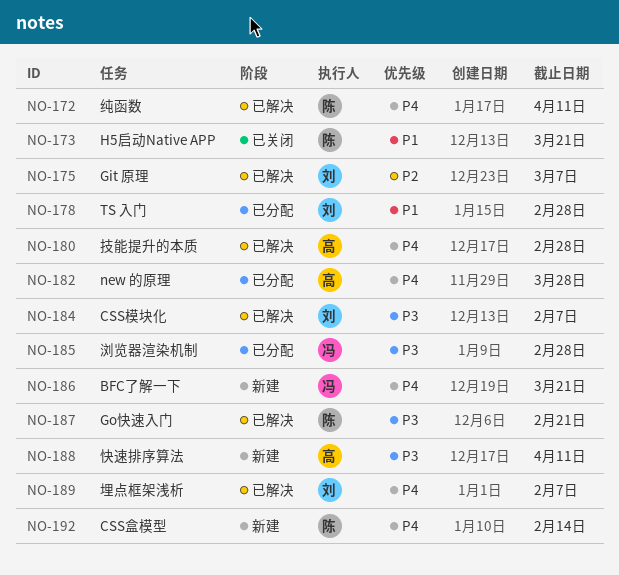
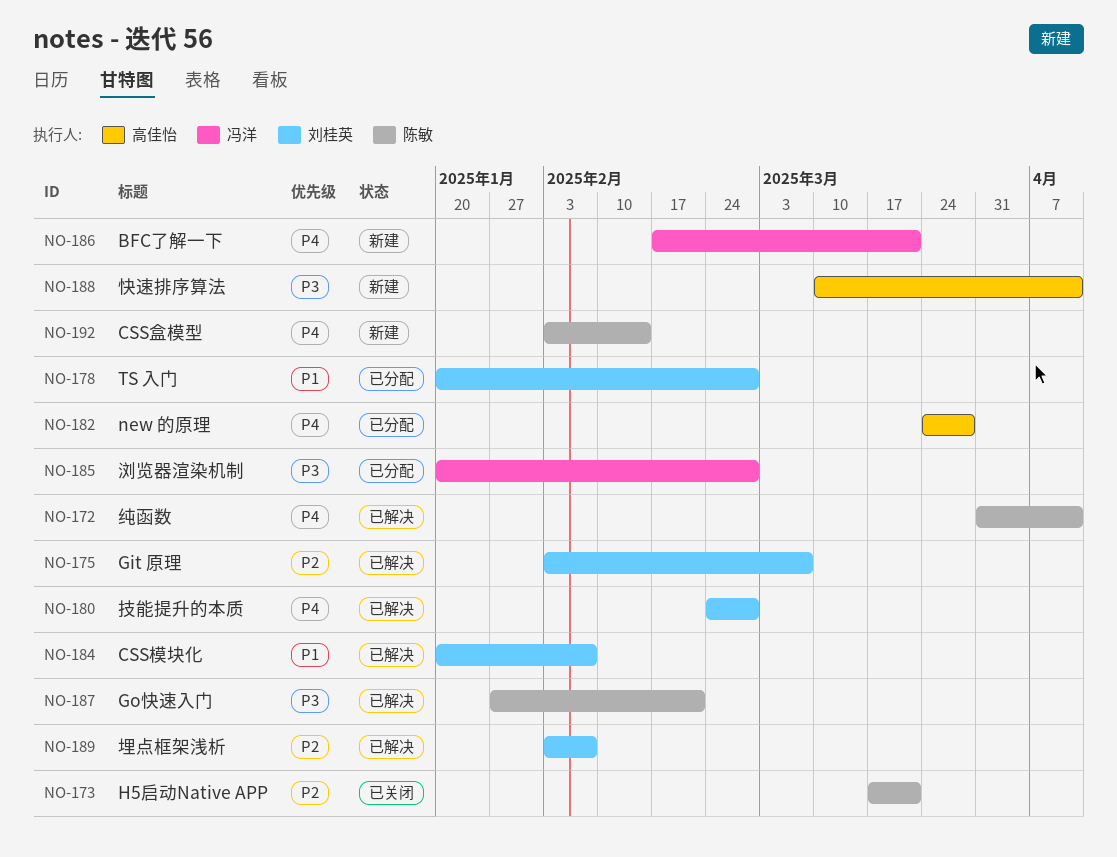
NO-173, priority: P1 -> P2
NO-180, owner: 高佳怡 -> 刘桂英
NO-184, priority: P3 -> P1
NO-189, priority: P4 -> P2

